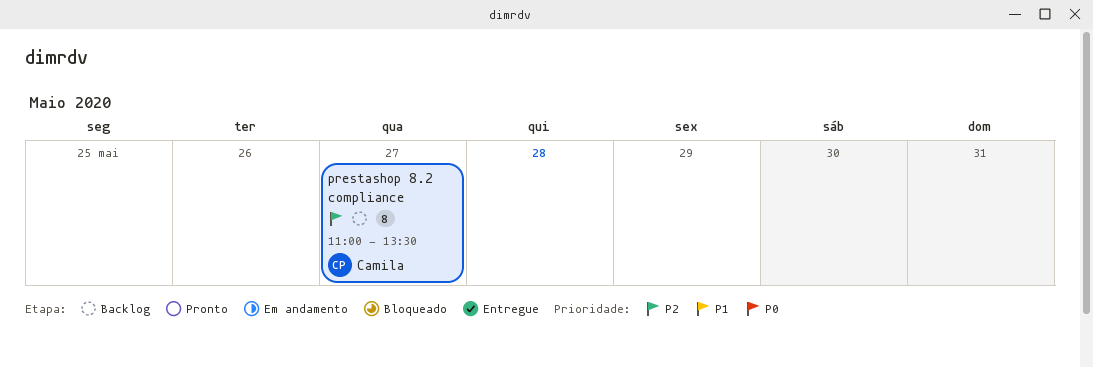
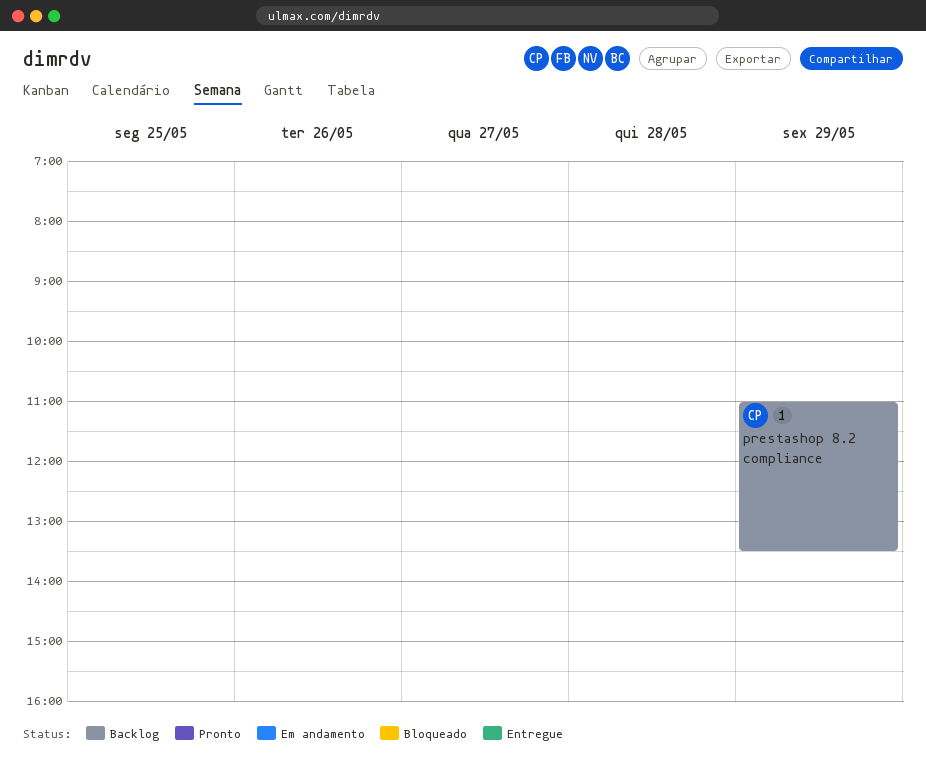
prestashop 8.2 compliance, estimate: 8 -> 1
prestashop 8.2 compliance, day: May 27 -> May 29

